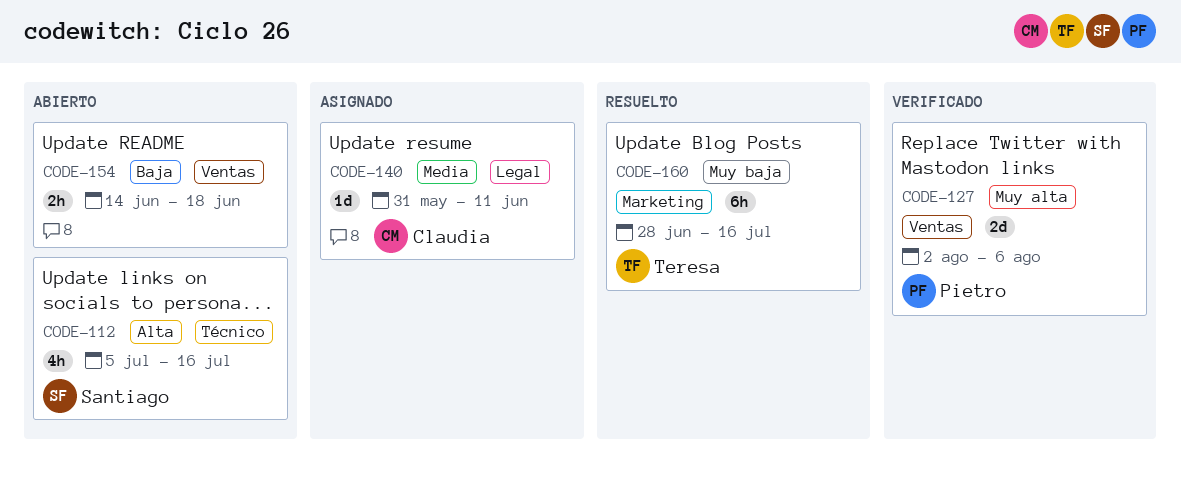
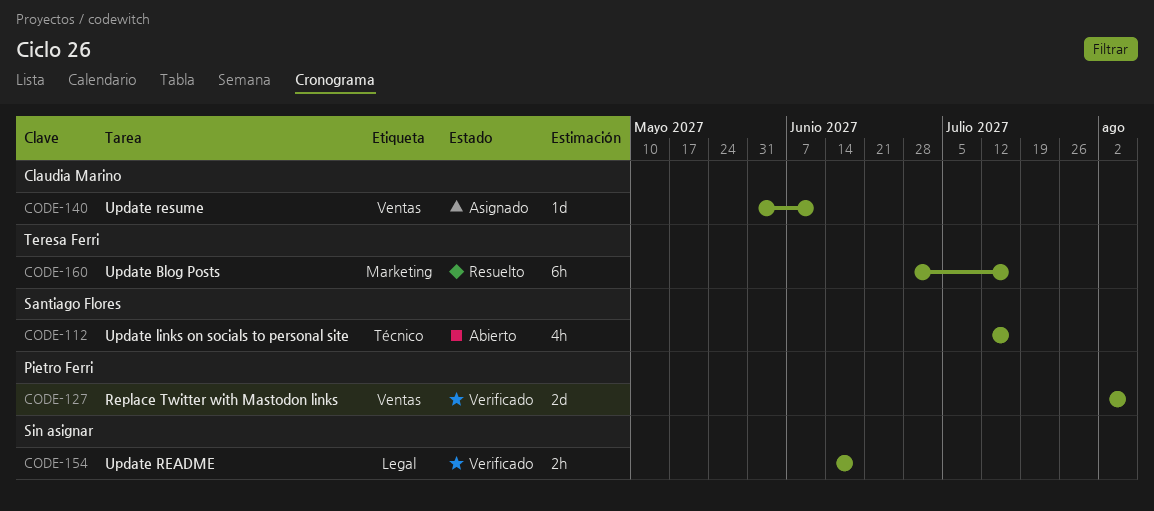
CODE-112, start: Jul 5 -> Jul 12
CODE-140, label: Legal -> Ventas
CODE-154, status: Abierto -> Verificado
CODE-154, label: Ventas -> Legal

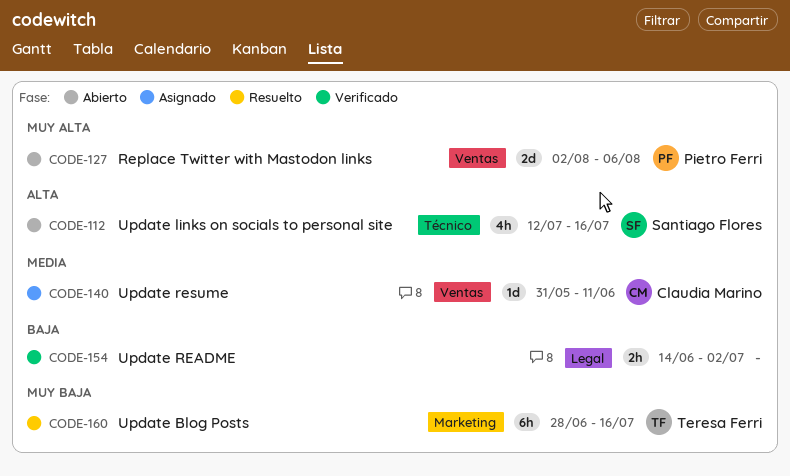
CODE-127, status: Verificado -> Abierto
CODE-154, due: Jun 18 -> Jul 2

